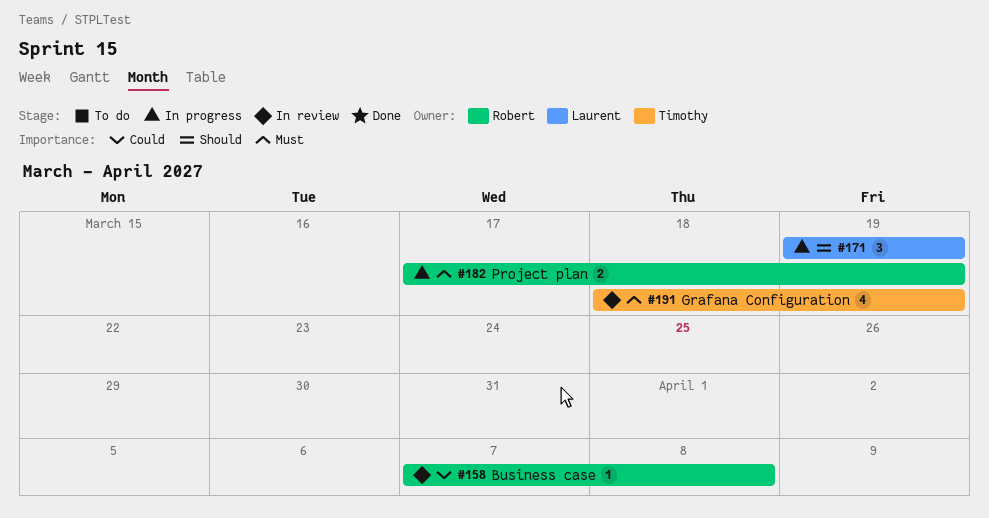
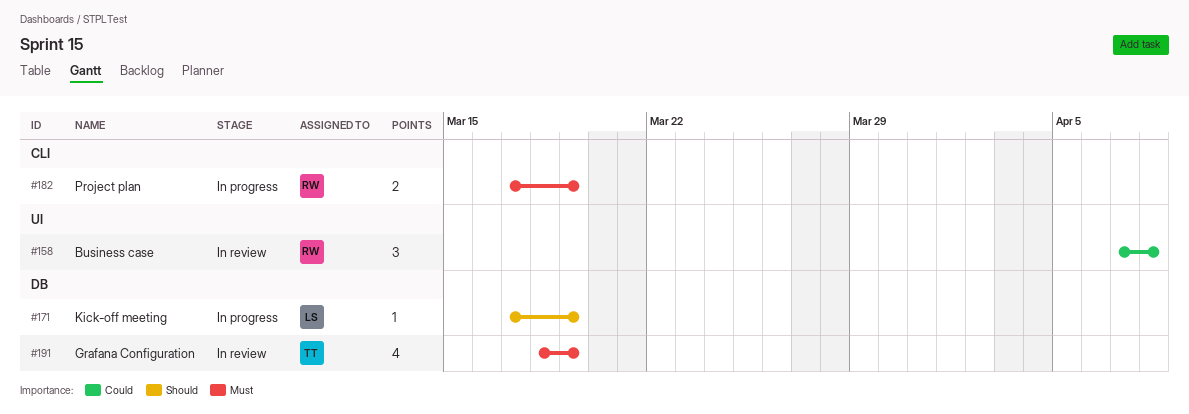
#158, estimate: 1 -> 3
#171, estimate: 3 -> 1
#171, start: Mar 19 -> Mar 17

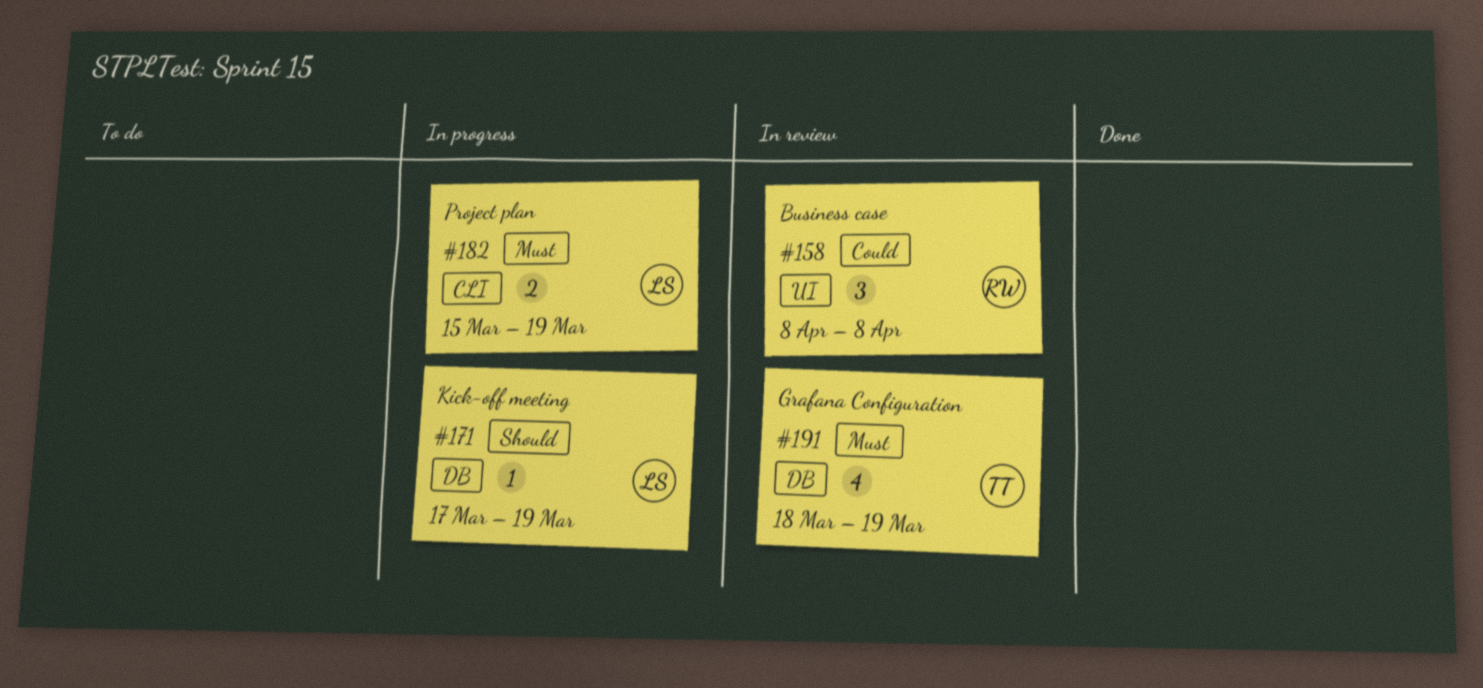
#158, start: Apr 7 -> Apr 8
#182, owner: RW -> LS
#182, start: Mar 17 -> Mar 15

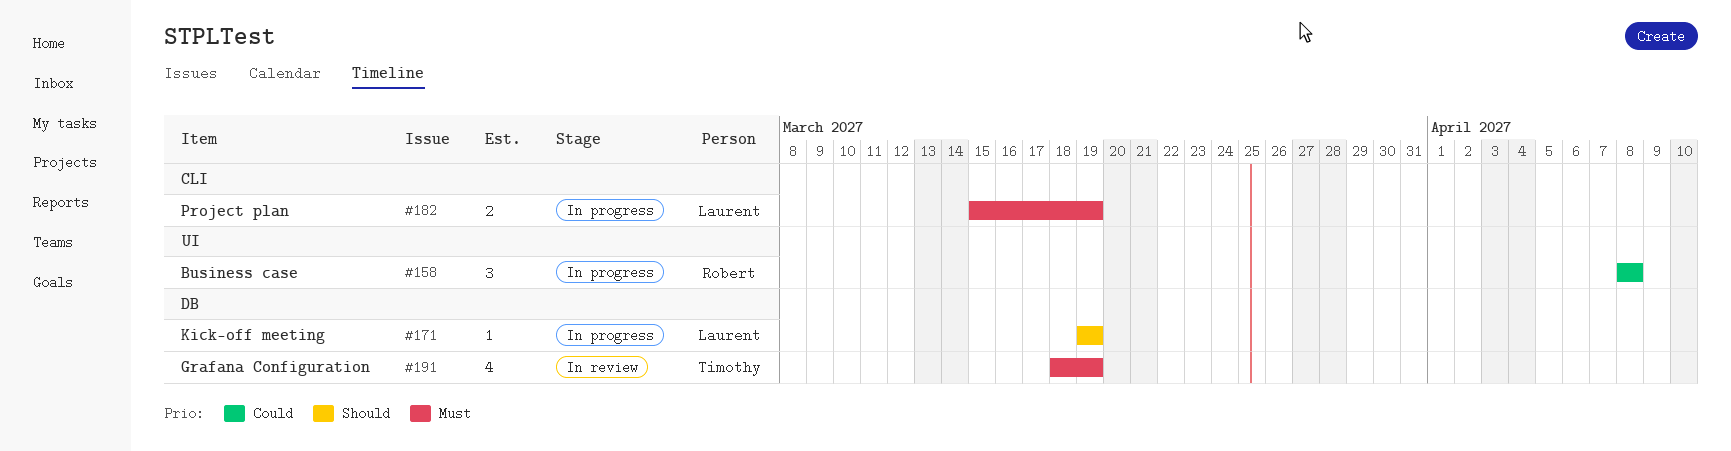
#158, status: In review -> In progress
#171, start: Mar 17 -> Mar 19

